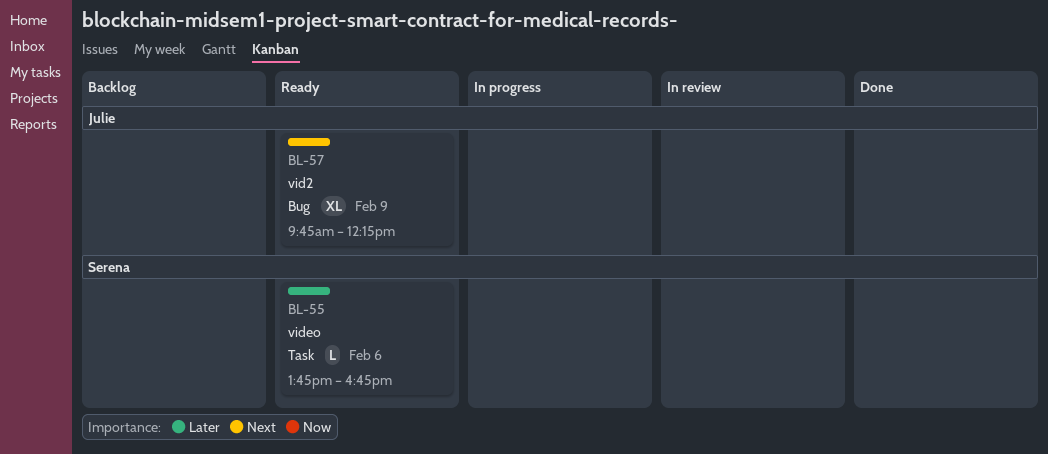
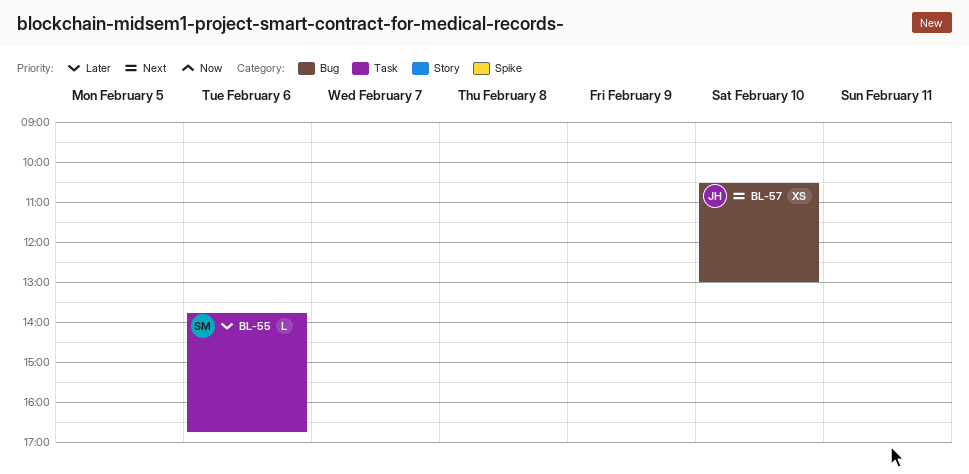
BL-57, estimate: XL -> XS
BL-57, day: Feb 9 -> Feb 10
BL-57, begins: 09:45 -> 10:30
BL-57, ends: 12:15 -> 13:00

